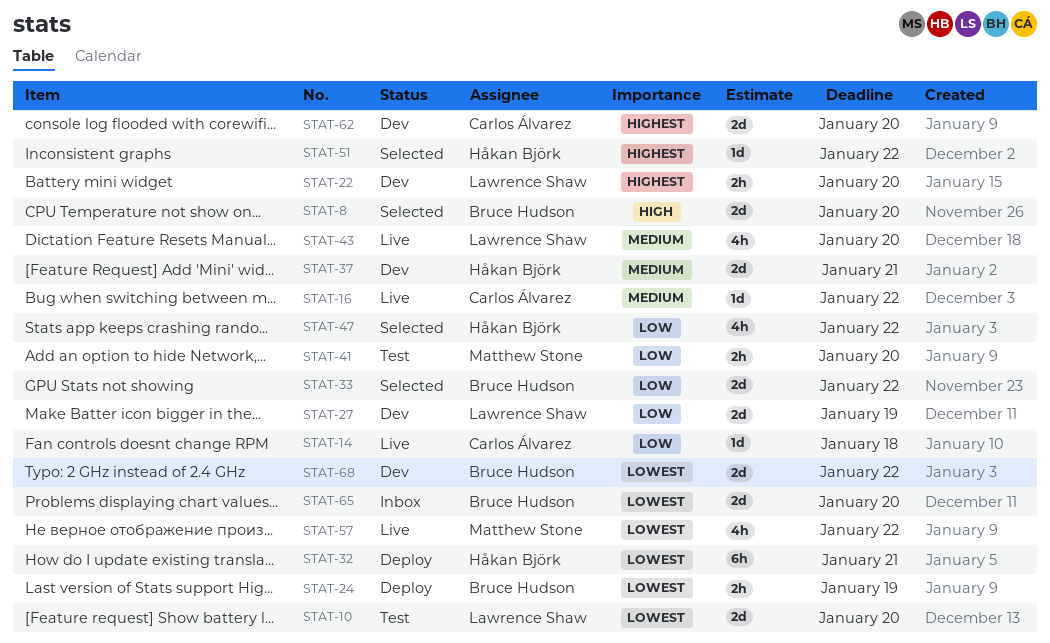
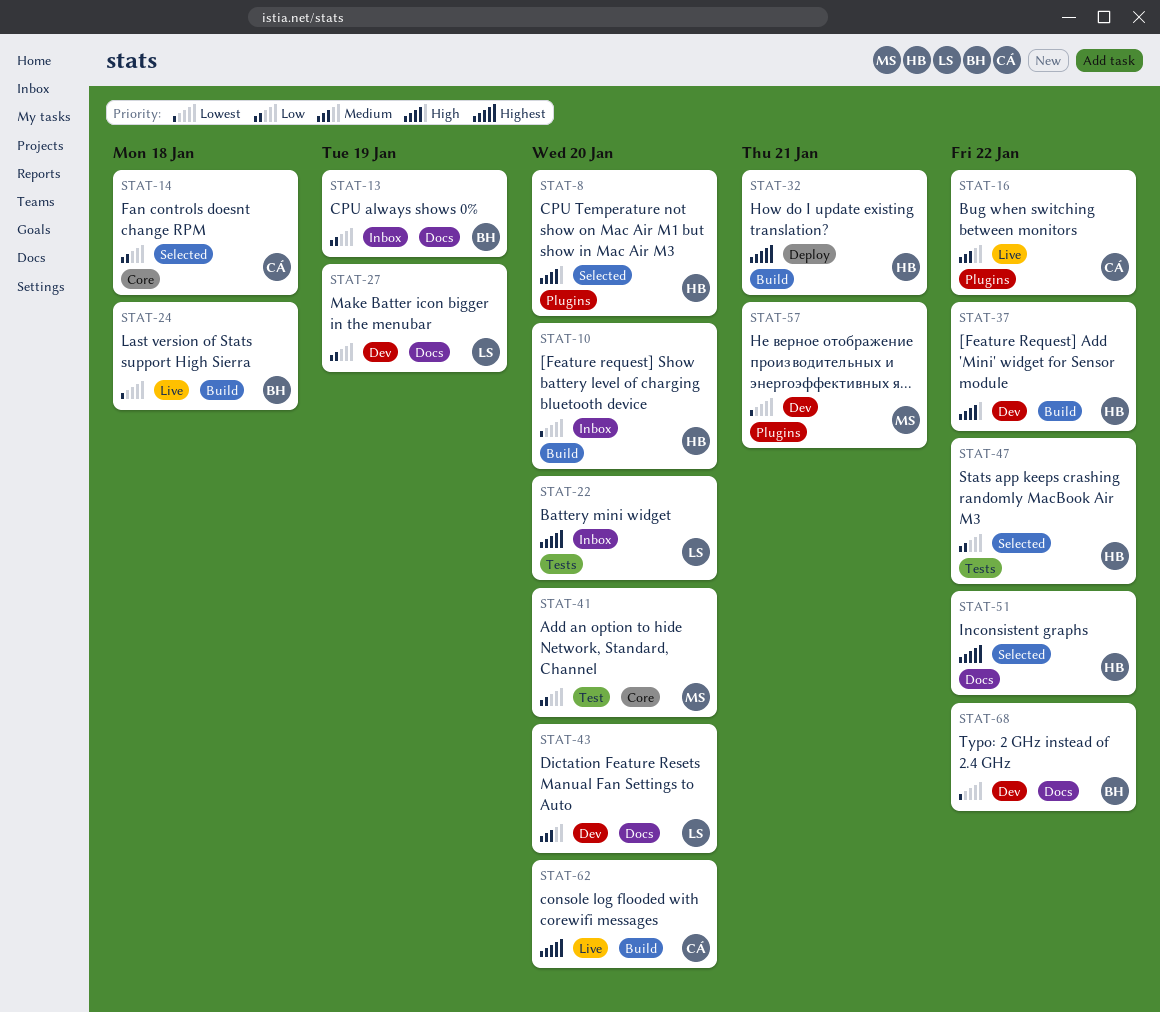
STAT-8, owner: Bruce Hudson -> Håkan Björk
STAT-10, status: Test -> Inbox
STAT-10, owner: Lawrence Shaw -> Håkan Björk
STAT-13: none -> present
STAT-14, status: Live -> Selected
STAT-22, status: Dev -> Inbox
STAT-24, status: Deploy -> Live
STAT-24, due: Jan 19 -> Jan 18
STAT-32, priority: Lowest -> Highest
STAT-33: present -> none
STAT-37, priority: Medium -> High
STAT-37, due: Jan 21 -> Jan 22
STAT-43, status: Live -> Dev
STAT-57, status: Live -> Dev
STAT-57, due: Jan 22 -> Jan 21
STAT-62, status: Dev -> Live
STAT-65: present -> none

